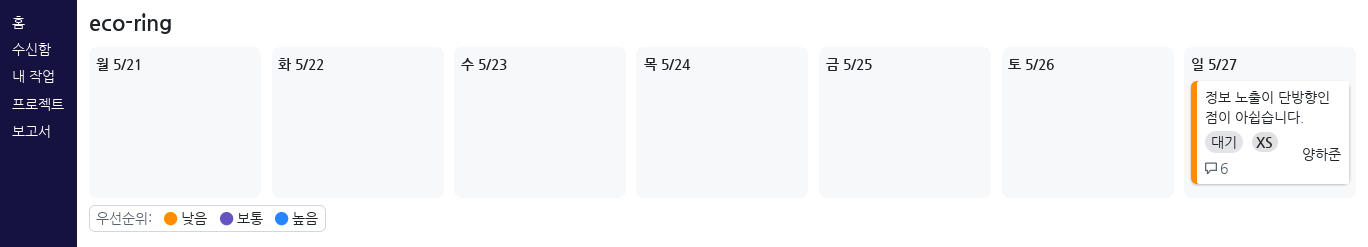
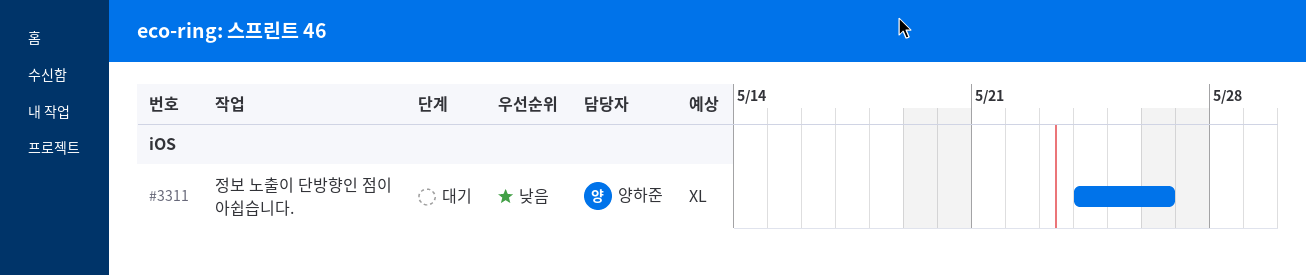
정보 노출이 단방향인 점이 아쉽습니다., estimate: XS -> XL
정보 노출이 단방향인 점이 아쉽습니다., due: May 27 -> May 26

